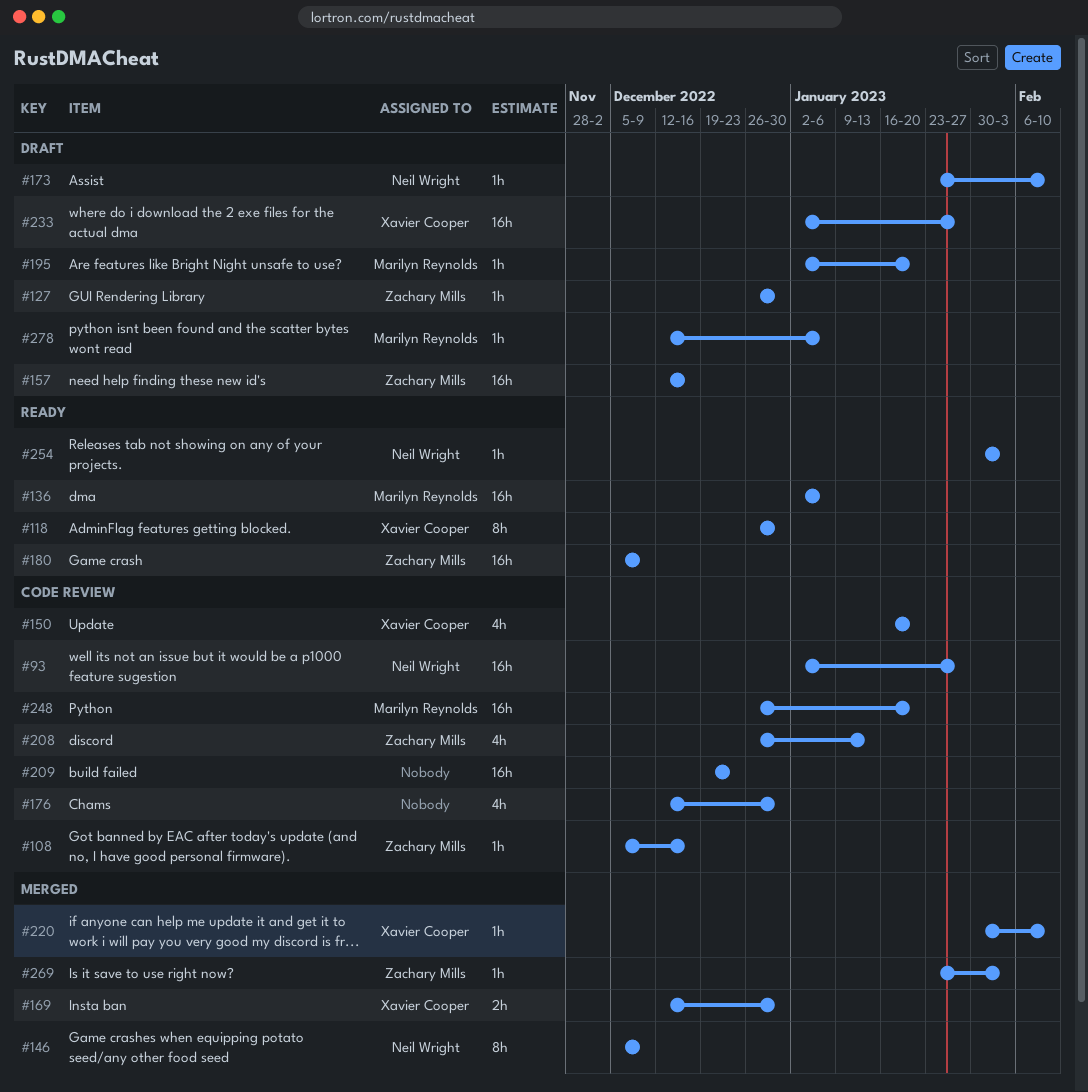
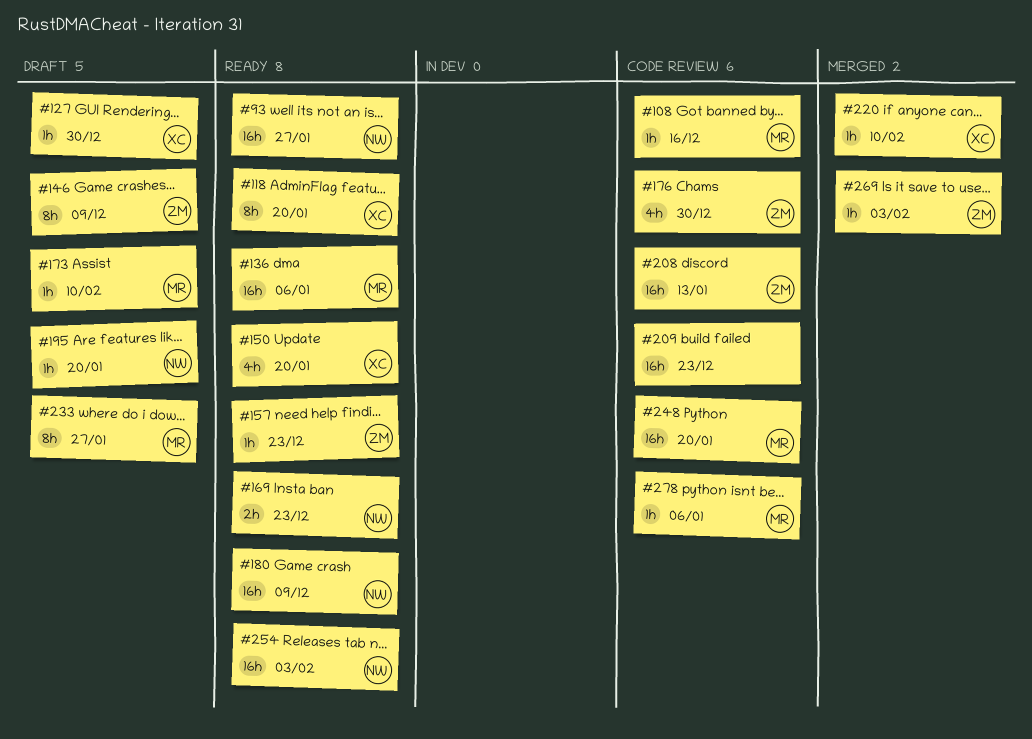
#93, status: Code review -> Ready
#108, owner: Zachary Mills -> Marilyn Reynolds
#118, due: Dec 30 -> Jan 20
#127, owner: Zachary Mills -> Xavier Cooper
#146, status: Merged -> Draft
#146, owner: Neil Wright -> Zachary Mills
#150, status: Code review -> Ready
#157, status: Draft -> Ready
#157, estimate: 16h -> 1h
#157, due: Dec 16 -> Dec 23
#169, status: Merged -> Ready
#169, owner: Xavier Cooper -> Neil Wright
#169, due: Dec 30 -> Dec 23
#173, owner: Neil Wright -> Marilyn Reynolds
#176, owner: none -> Zachary Mills
#180, owner: Zachary Mills -> Neil Wright
#195, owner: Marilyn Reynolds -> Neil Wright
#208, estimate: 4h -> 16h
#233, owner: Xavier Cooper -> Marilyn Reynolds
#233, estimate: 16h -> 8h
#254, estimate: 1h -> 16h
#278, status: Draft -> Code review

